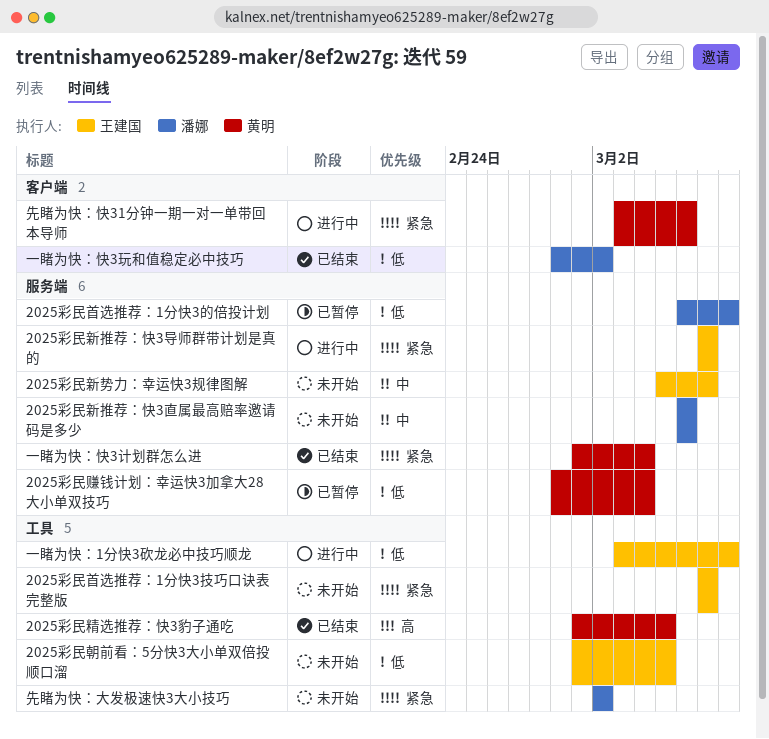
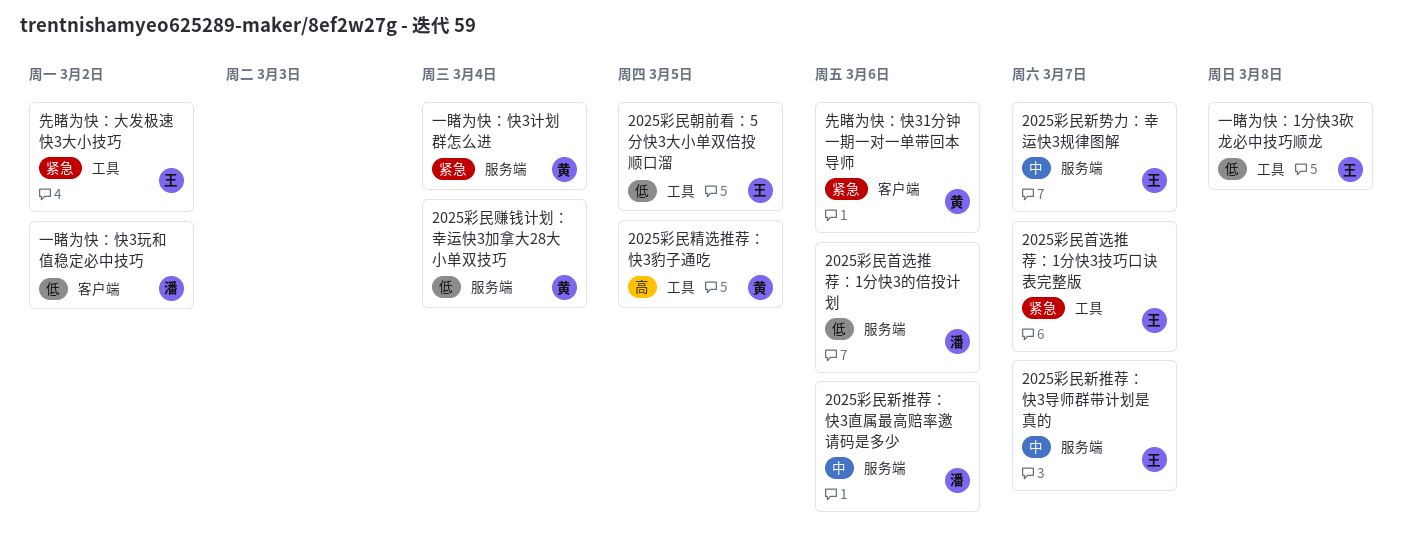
2025彩民新推荐：快3导师群带计划是真的, priority: 紧急 -> 中
2025彩民首选推荐：1分快3的倍投计划, due: Mar 8 -> Mar 6
先睹为快：大发极速快3大小技巧, owner: 潘娜 -> 王建国

